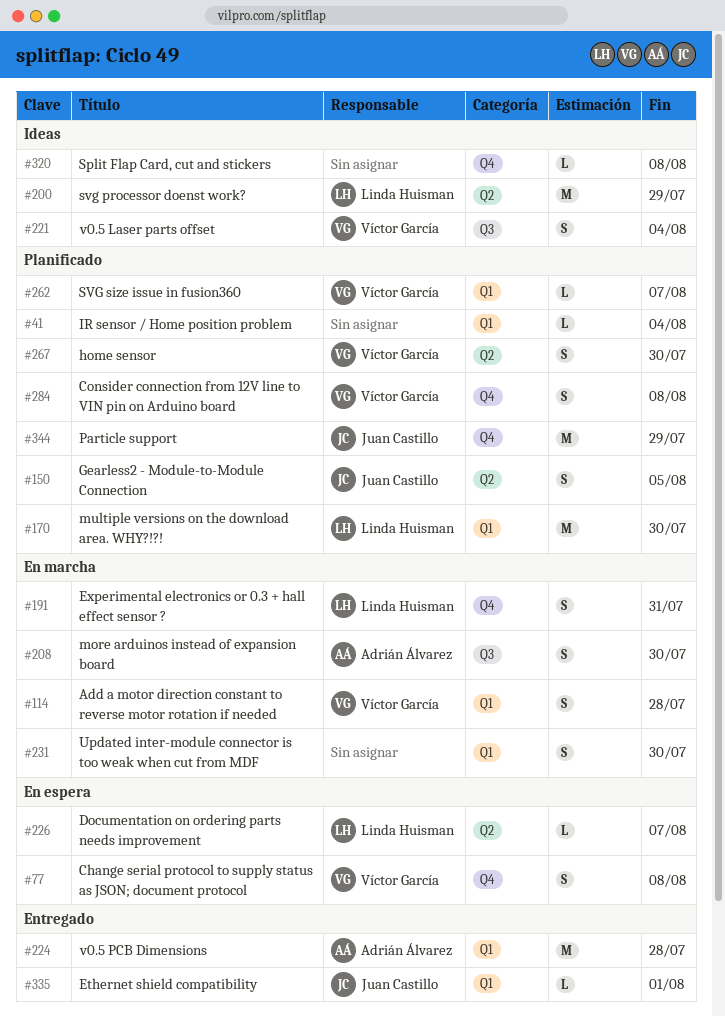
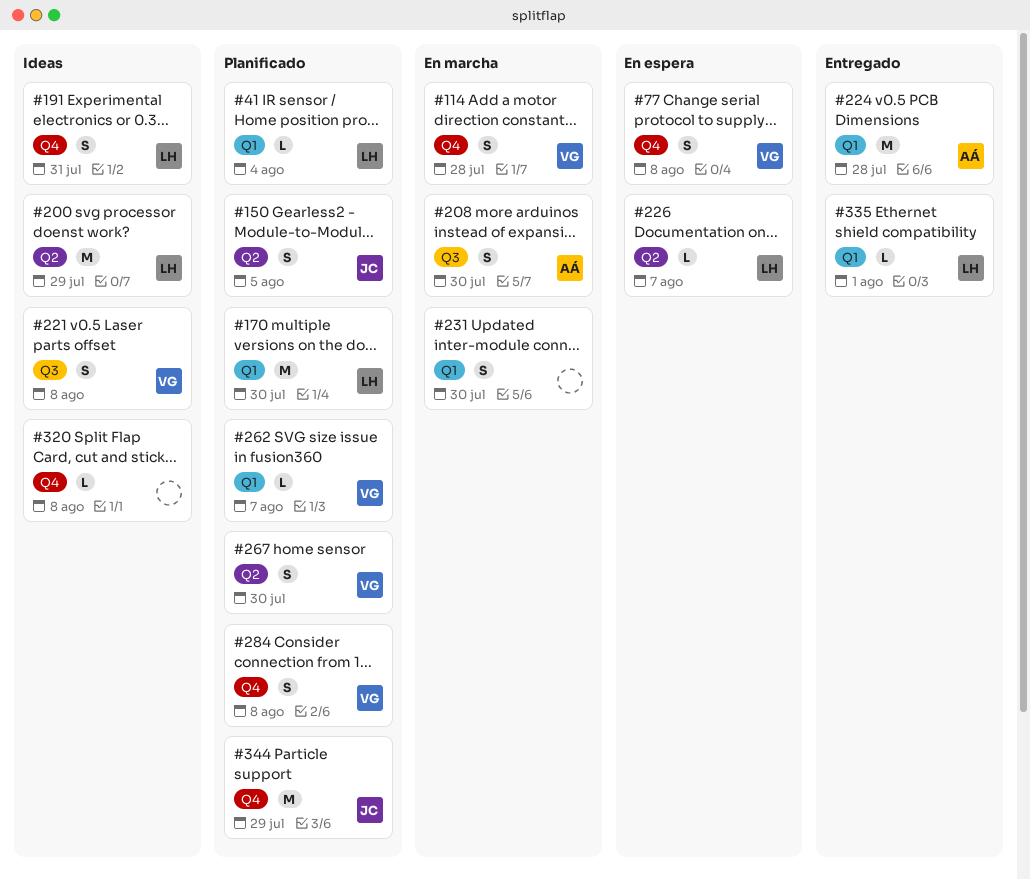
#41, owner: none -> Linda Huisman
#114, label: Q1 -> Q4
#191, status: En marcha -> Ideas
#221, due: Aug 4 -> Aug 8
#335, owner: Juan Castillo -> Linda Huisman

